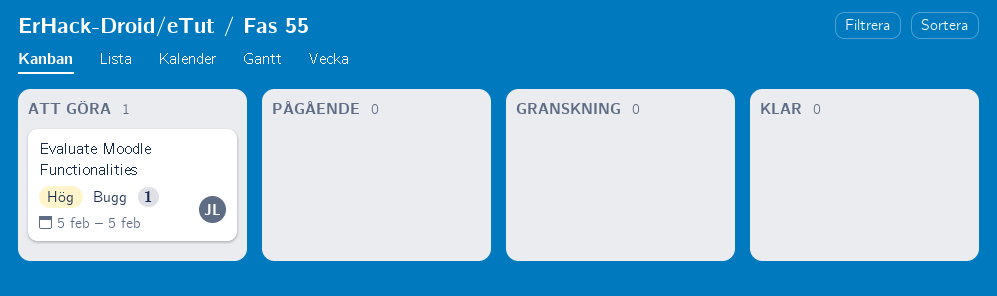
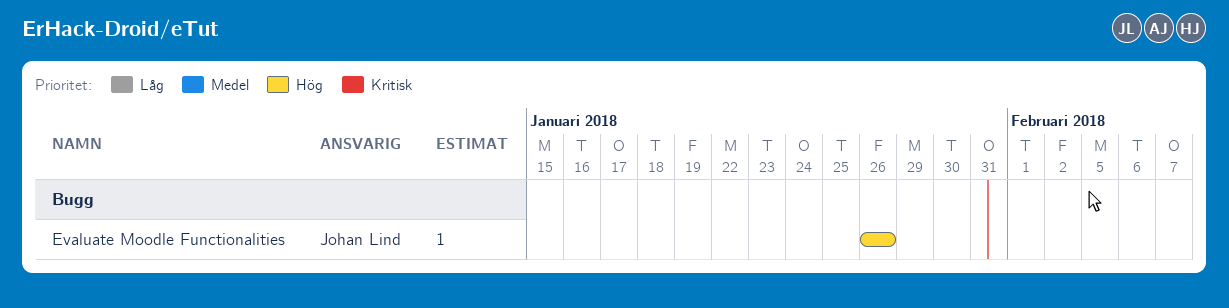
Evaluate Moodle Functionalities, start: Feb 5 -> Jan 26
Evaluate Moodle Functionalities, due: Feb 5 -> Jan 26

